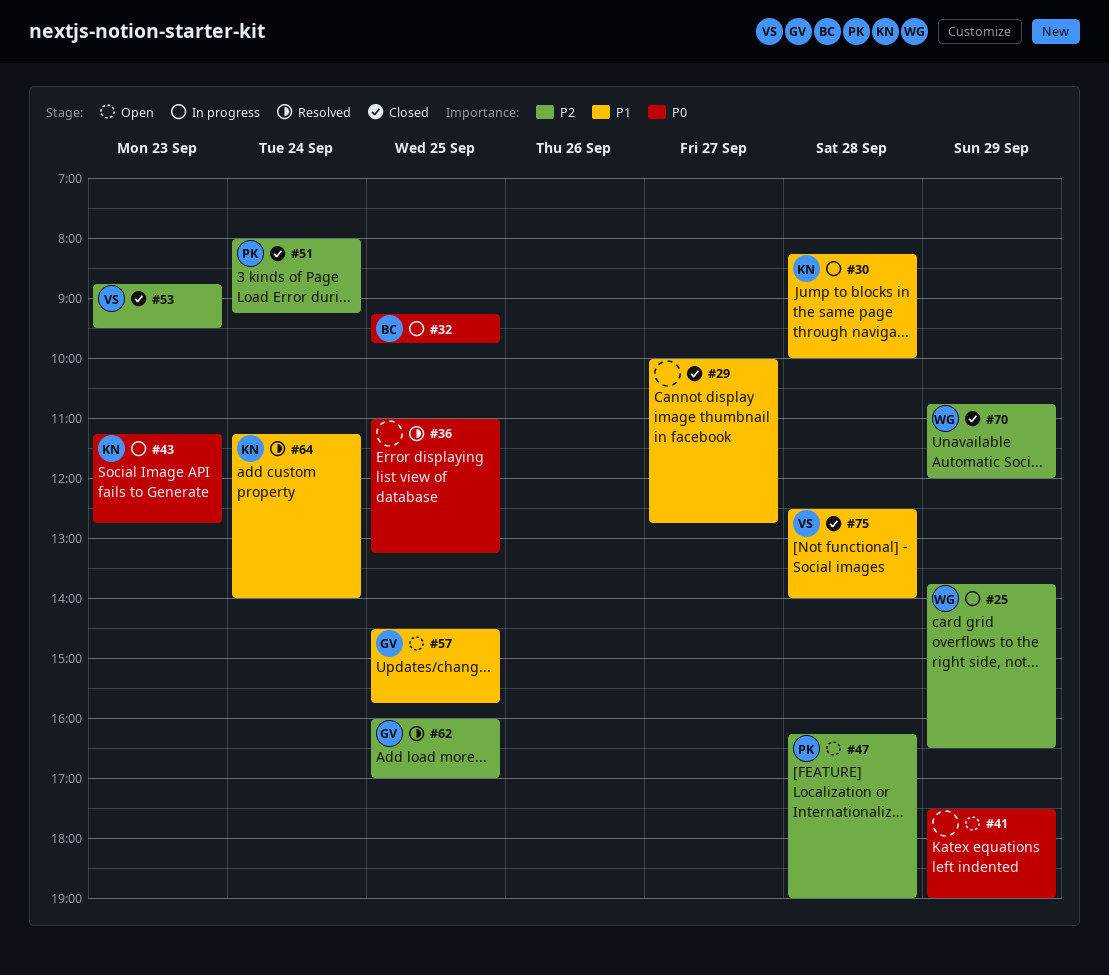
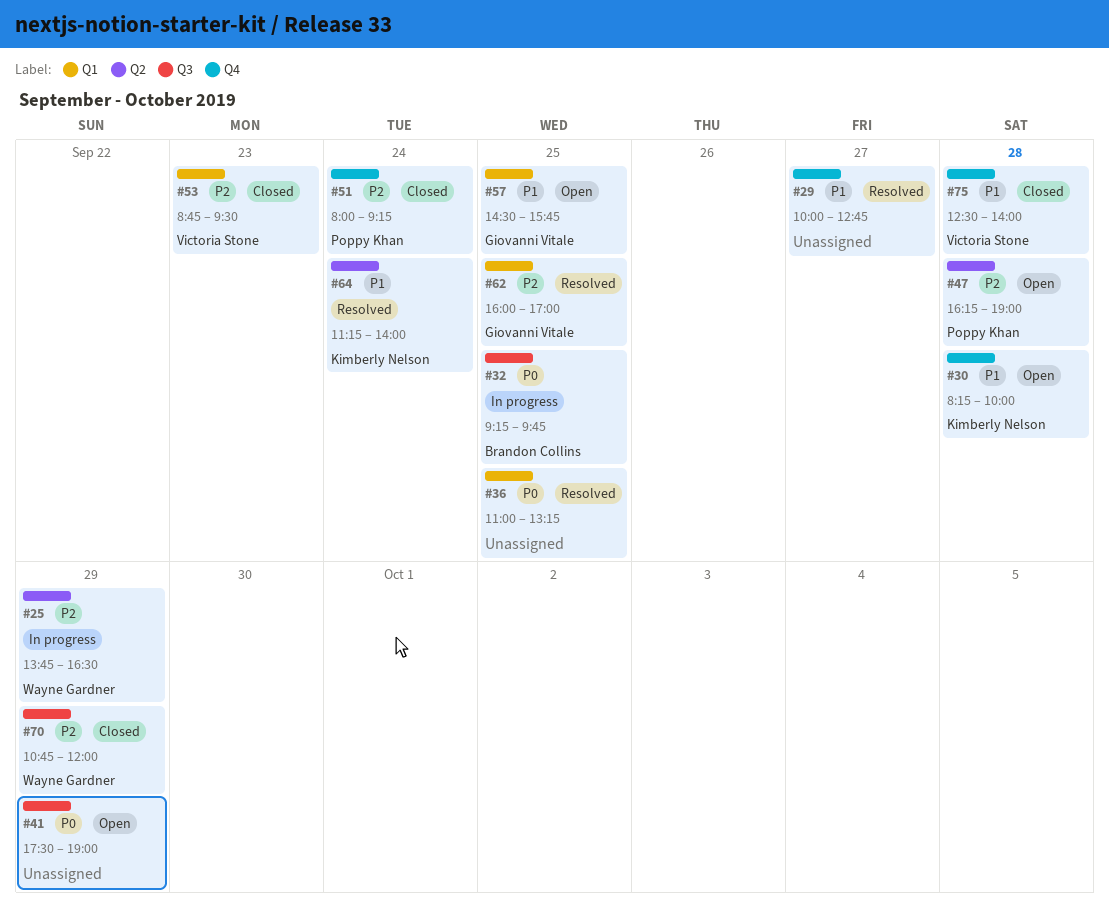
#29, status: Closed -> Resolved
#30, status: In progress -> Open
#43: present -> none

